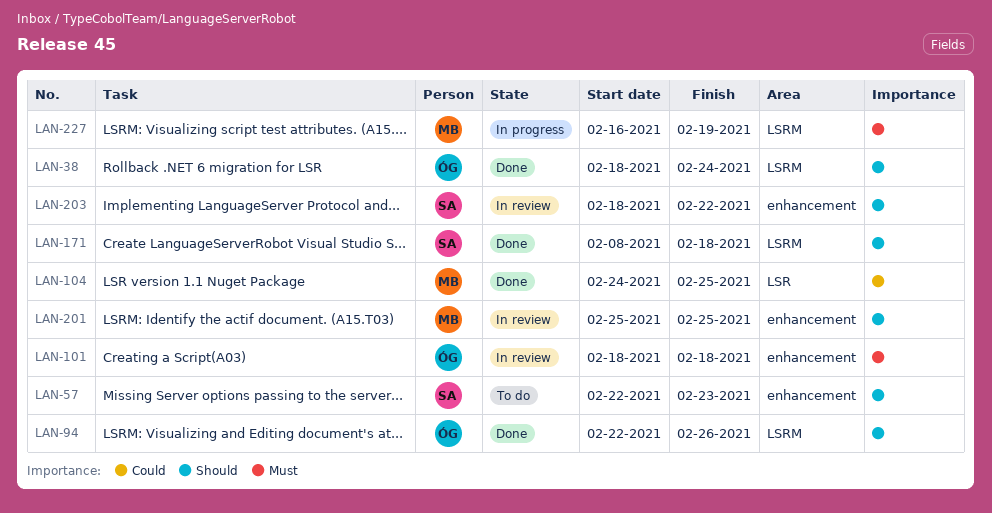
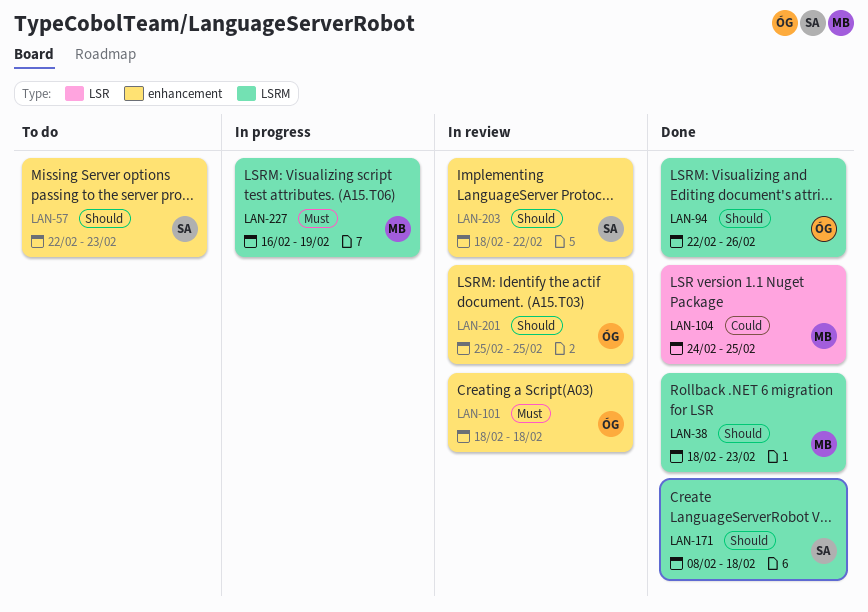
LAN-38, owner: ÓG -> MB
LAN-38, due: Feb 24 -> Feb 23
LAN-201, owner: MB -> ÓG

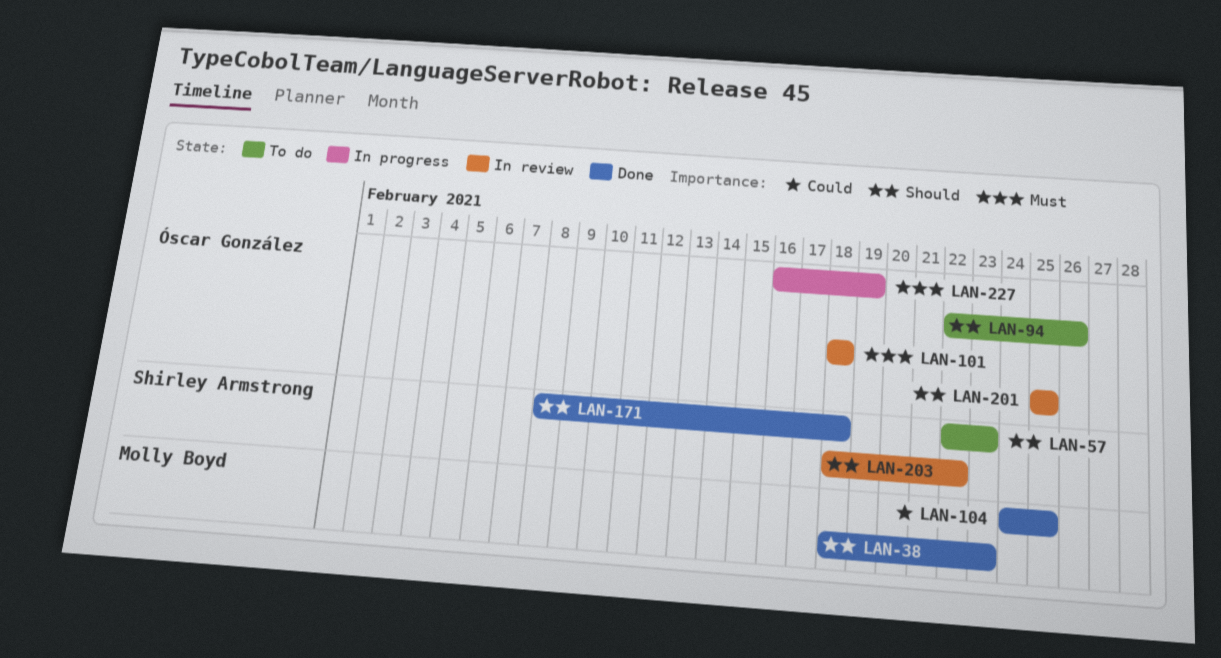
LAN-94, status: Done -> To do
LAN-227, owner: Molly Boyd -> Óscar González

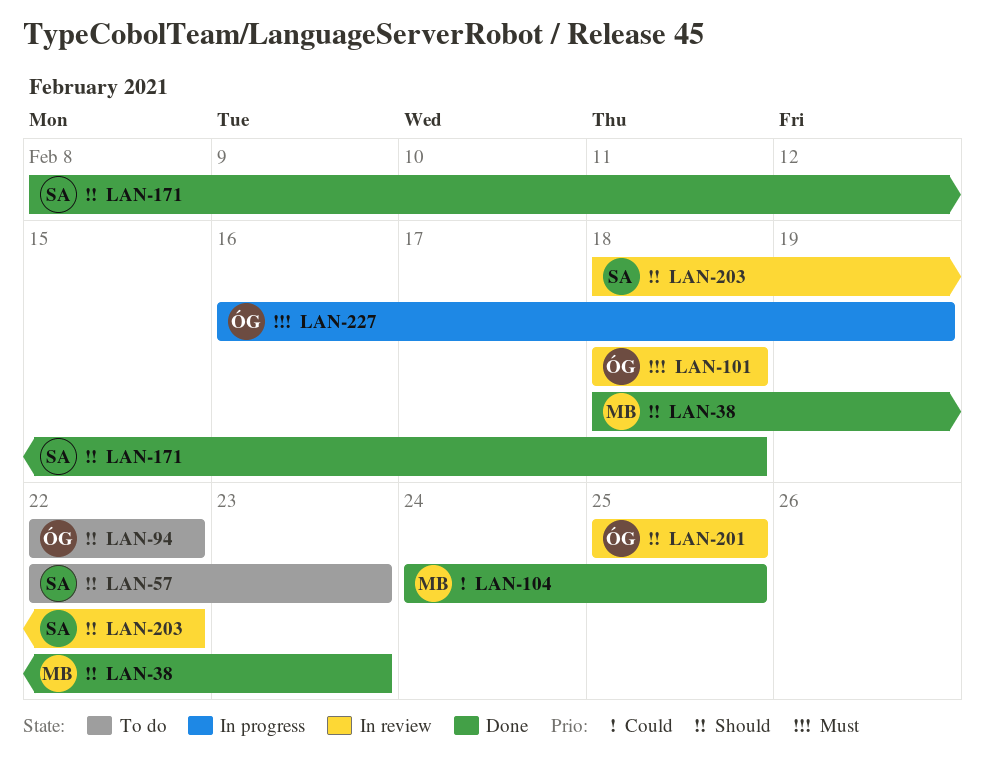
LAN-94, due: Feb 26 -> Feb 22

